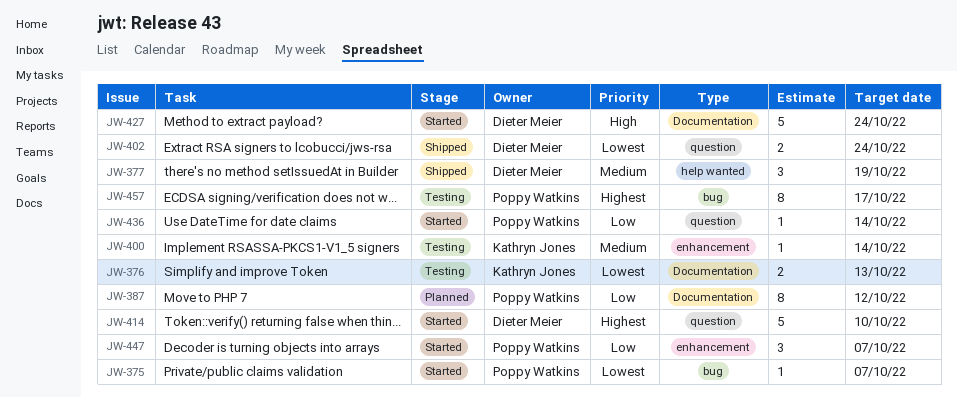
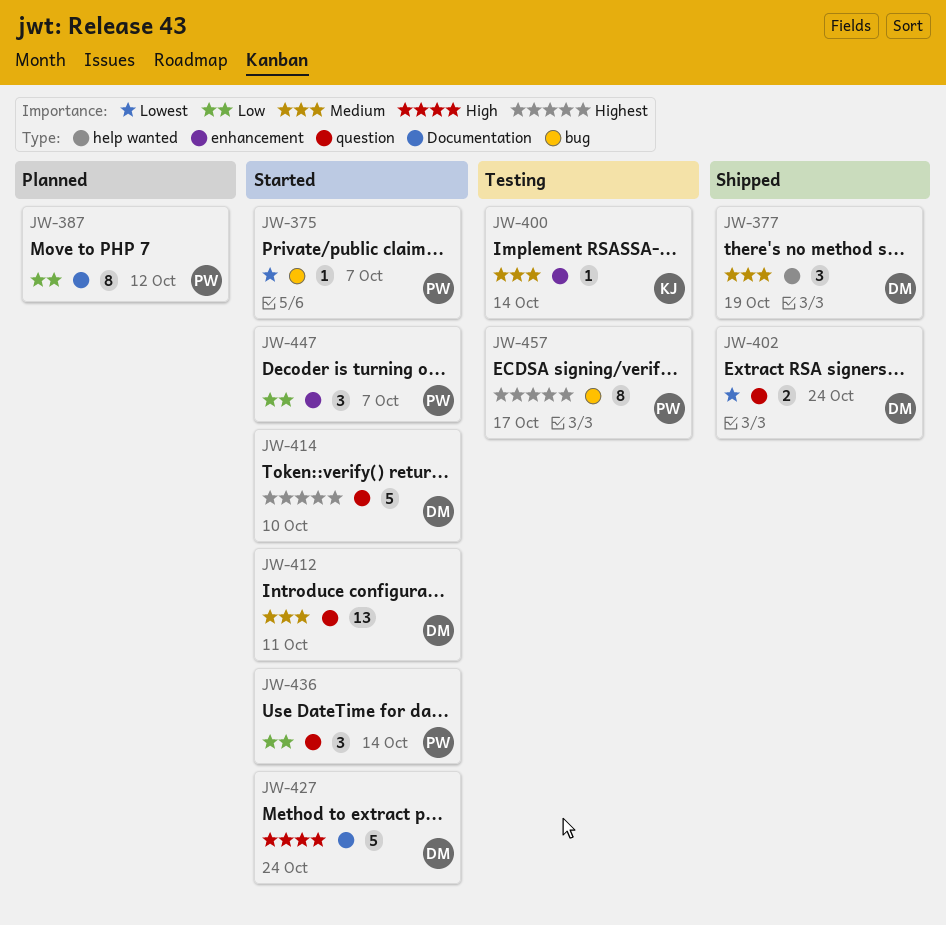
JW-376: present -> none
JW-412: none -> present
JW-436, estimate: 1 -> 3

